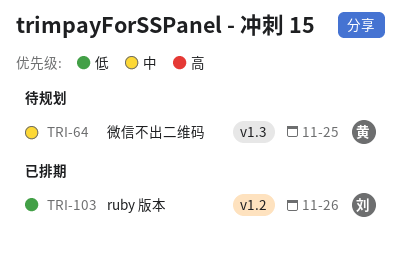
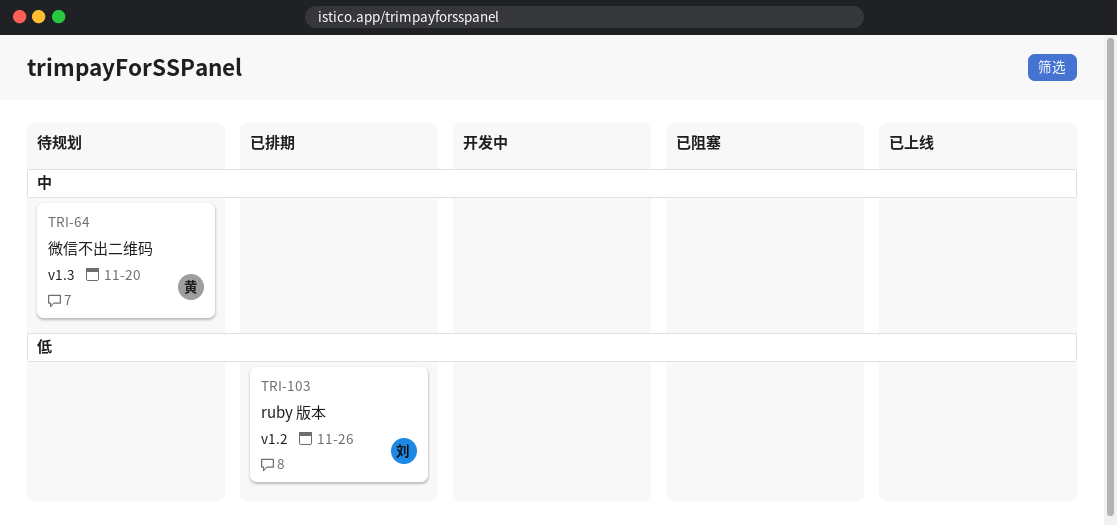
TRI-64, due: Nov 25 -> Nov 20

